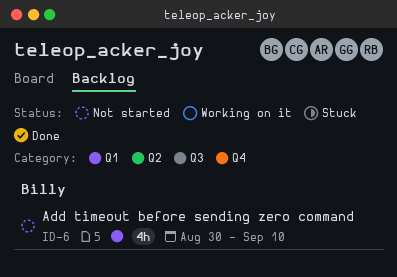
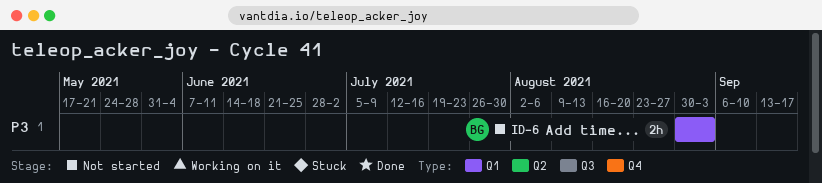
ID-6, estimate: 4h -> 2h
ID-6, due: Sep 10 -> Sep 3

